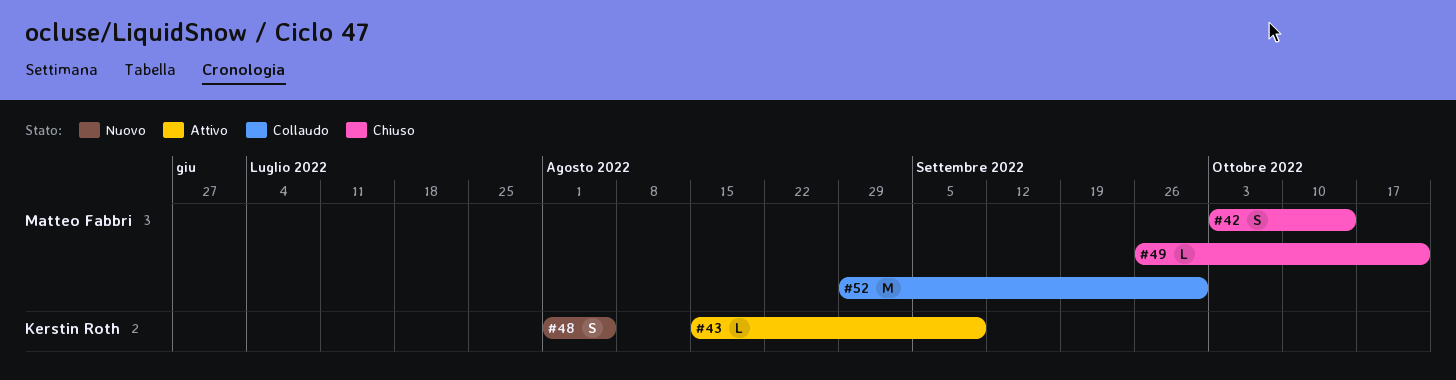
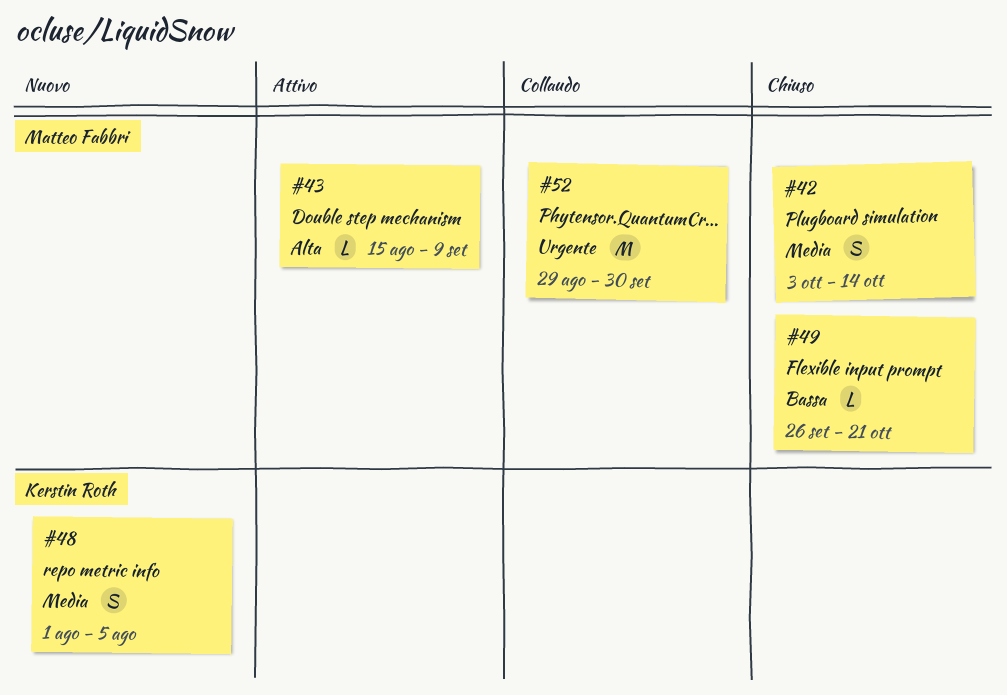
#43, owner: Kerstin Roth -> Matteo Fabbri

